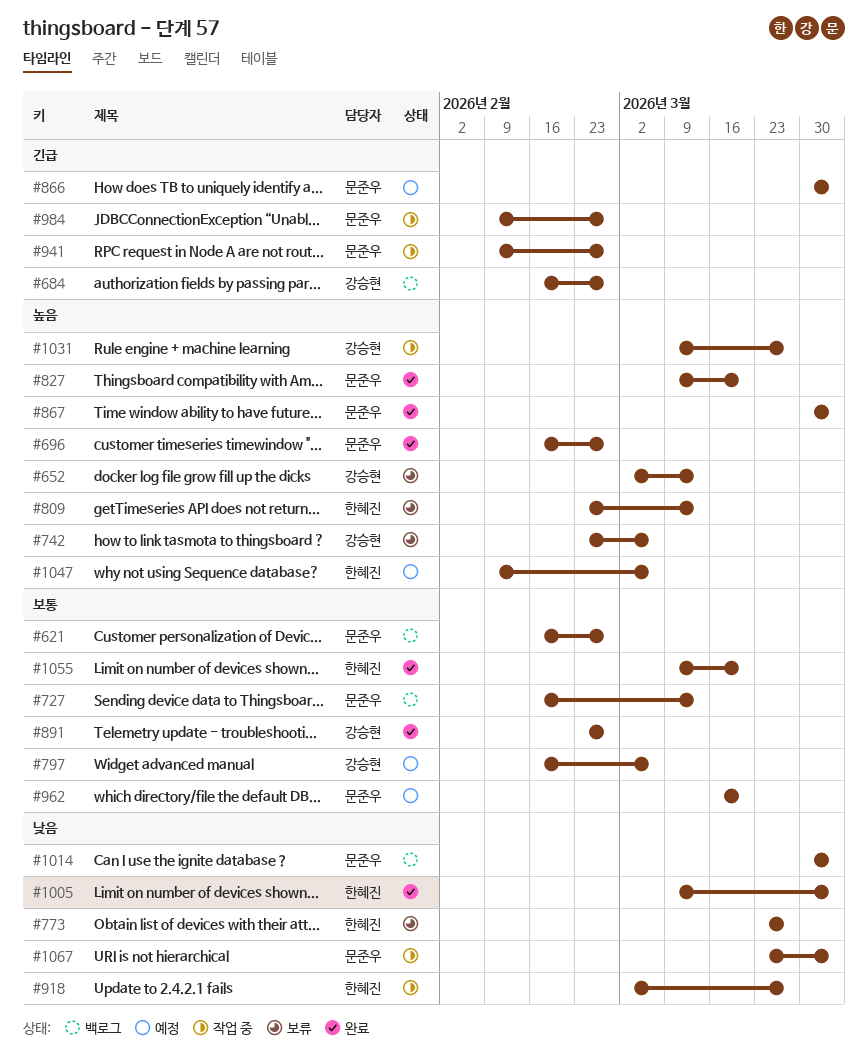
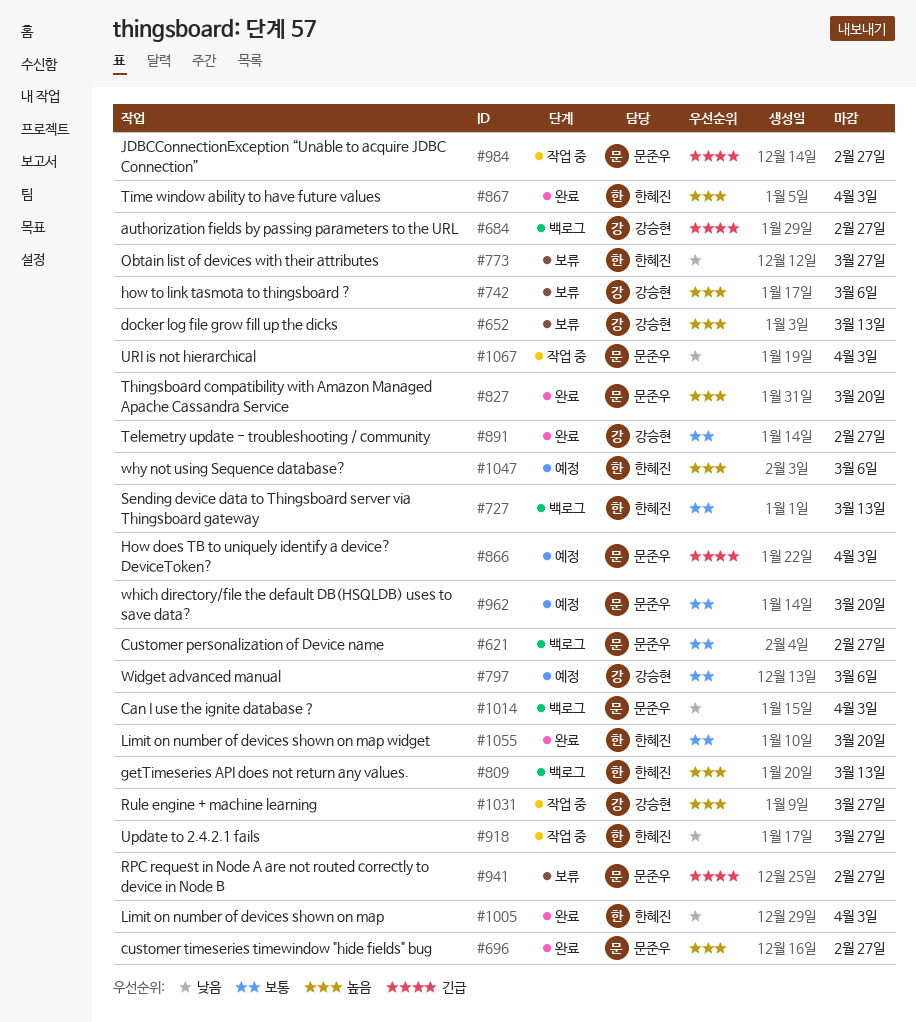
#727, owner: 문준우 -> 한혜진
#809, status: 보류 -> 백로그
#867, owner: 문준우 -> 한혜진
#941, status: 작업 중 -> 보류

